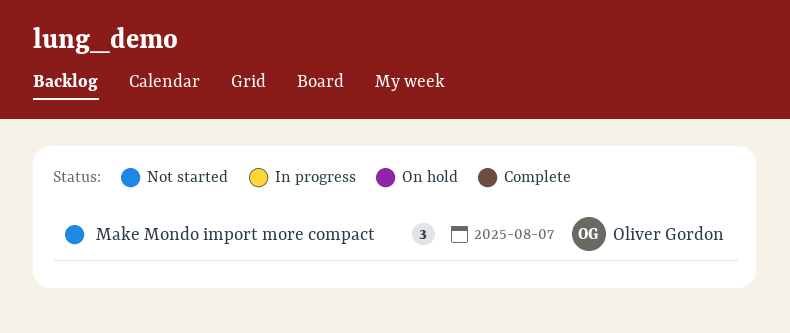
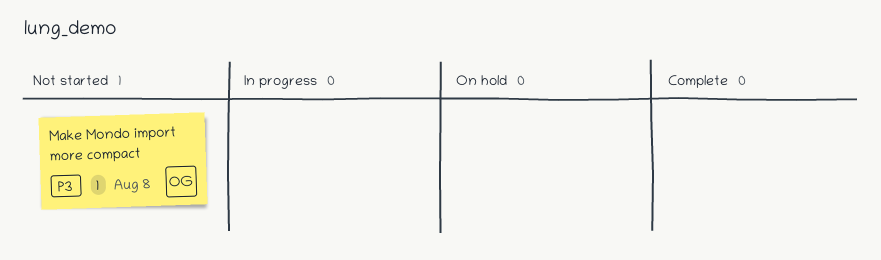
Make Mondo import more compact, estimate: 3 -> 1
Make Mondo import more compact, due: Aug 7 -> Aug 8

